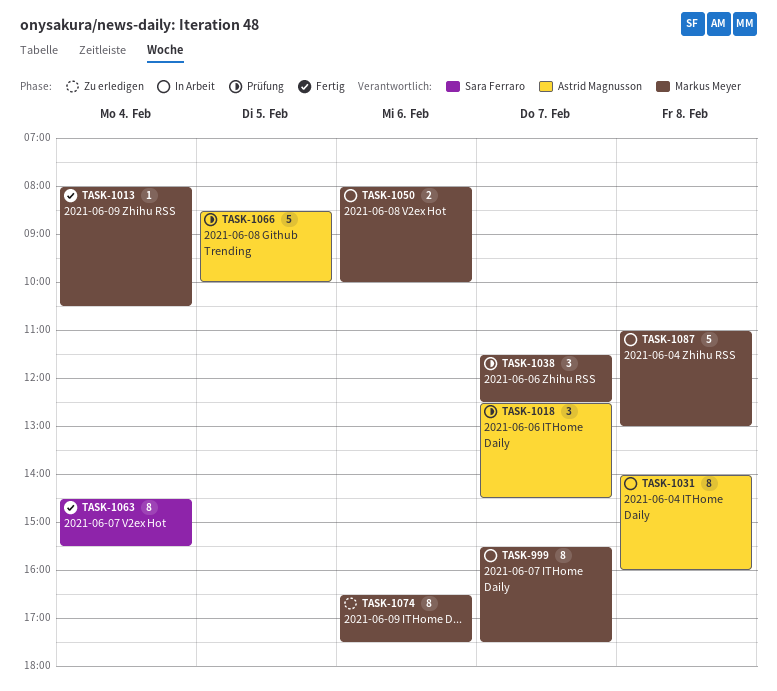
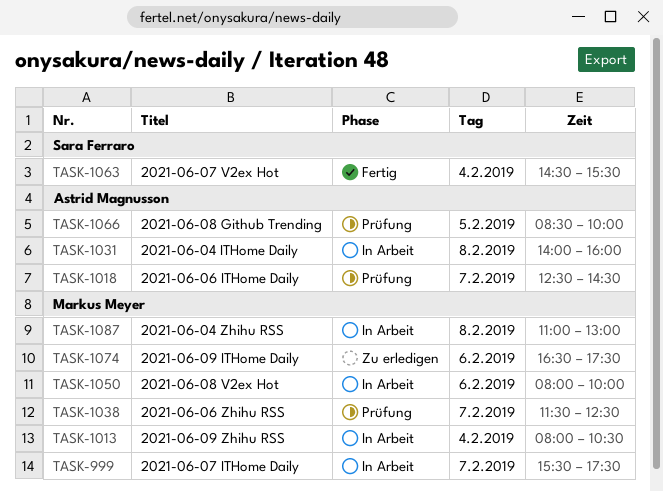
TASK-1013, status: Fertig -> In Arbeit

